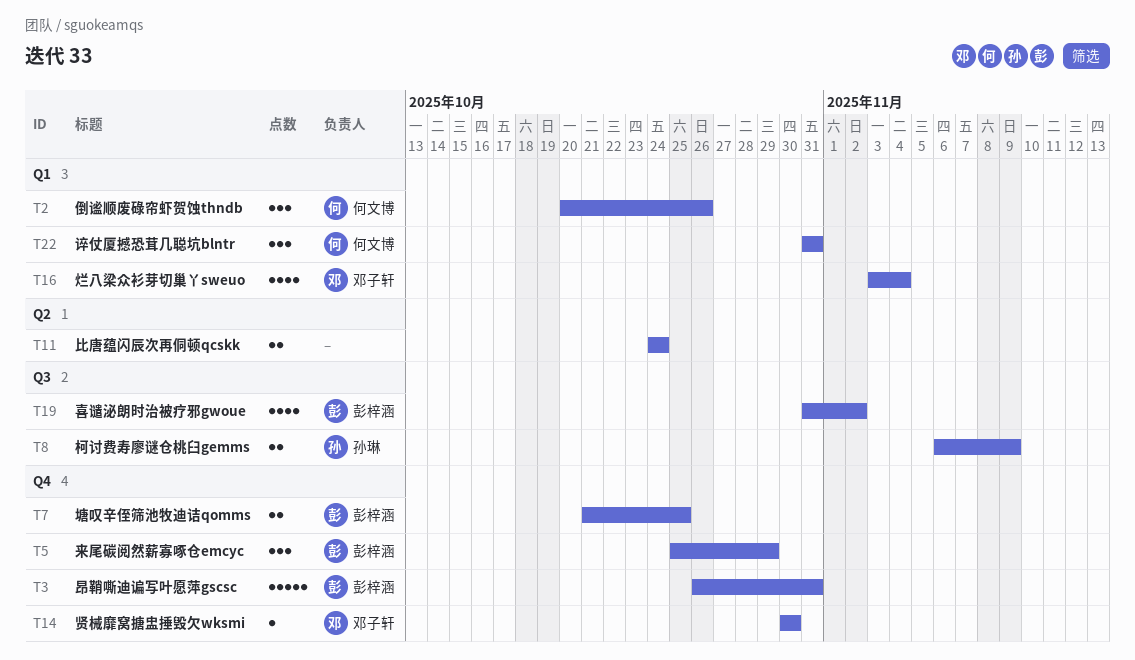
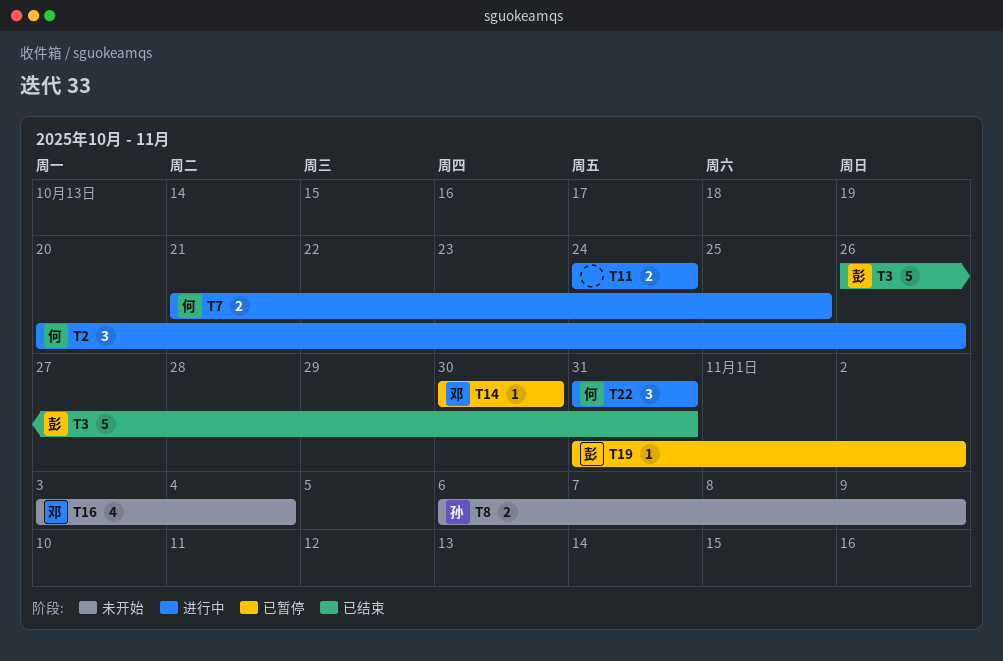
T5: present -> none
T7, owner: 彭梓涵 -> 何文博
T19, estimate: 4 -> 1

